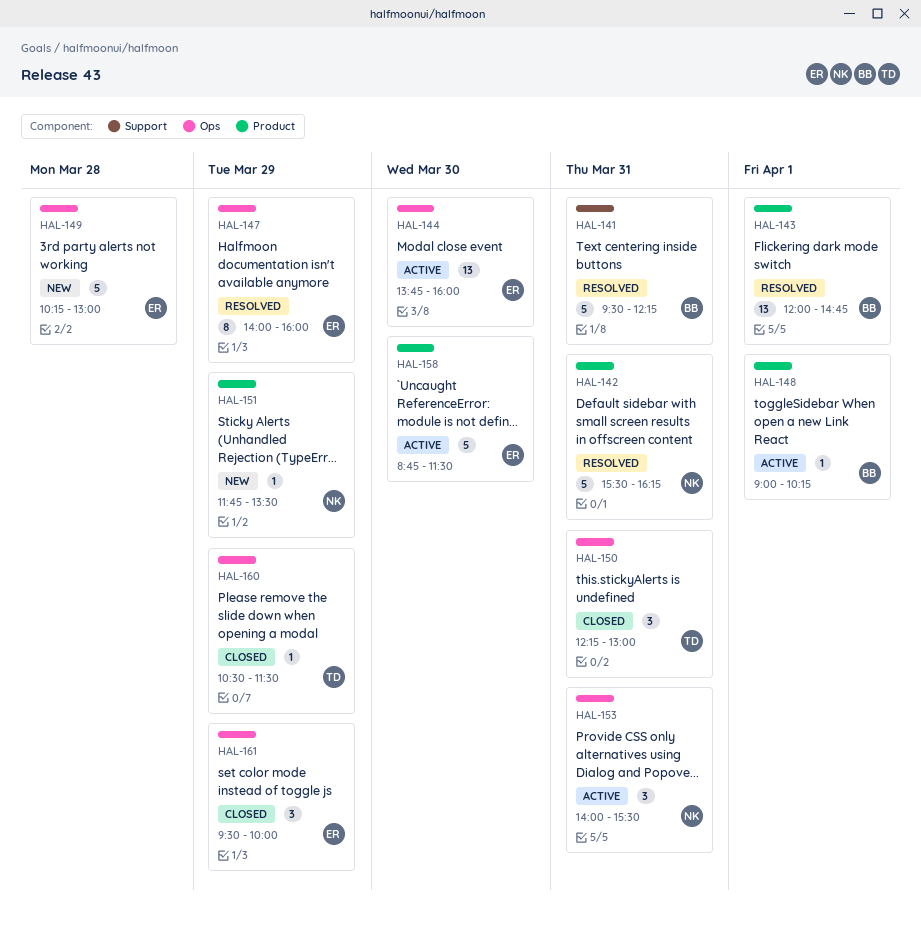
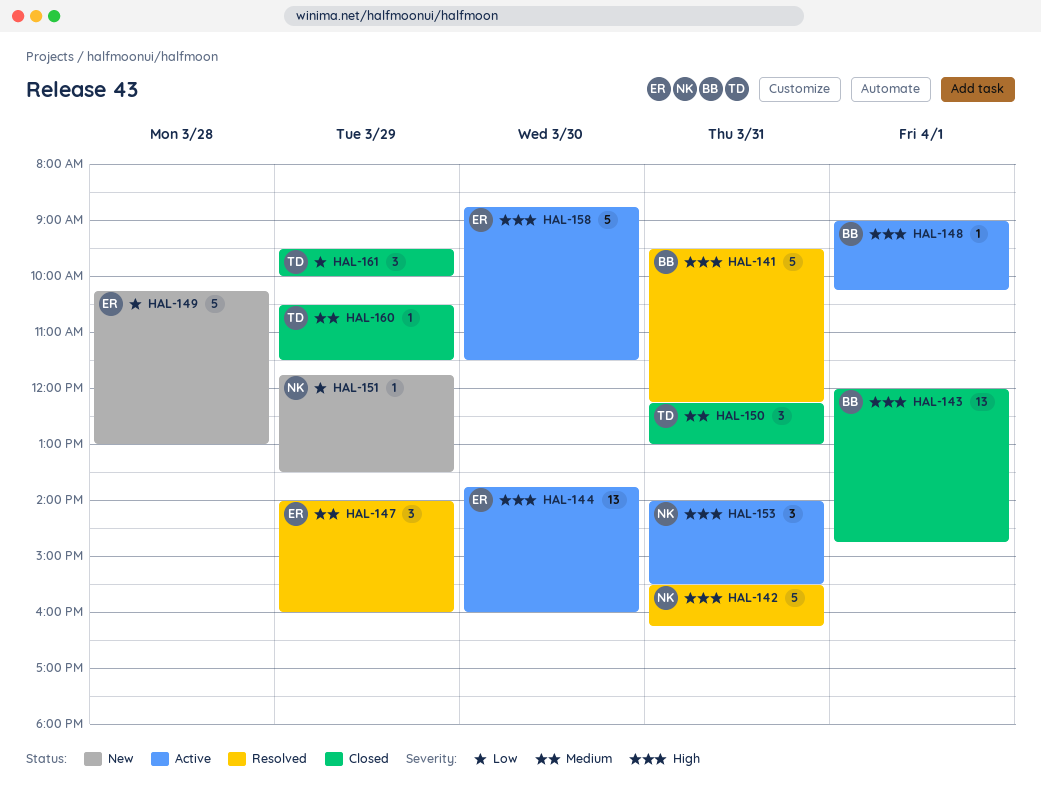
HAL-143, status: Resolved -> Closed
HAL-147, estimate: 8 -> 3
HAL-161, owner: ER -> TD

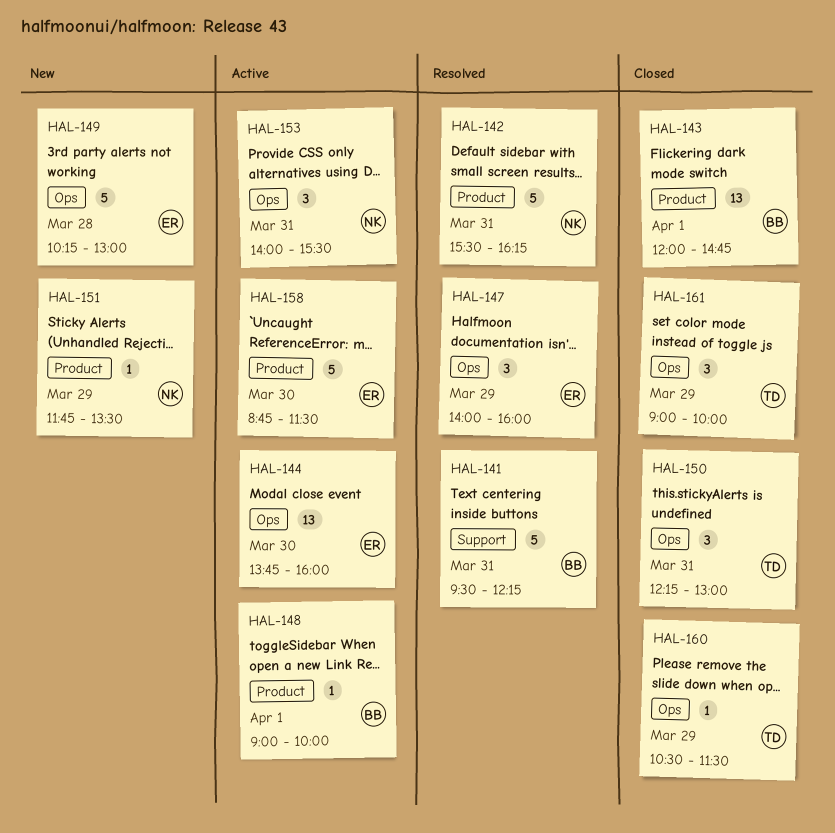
HAL-148, ends: 10:15 -> 10:00
HAL-161, begins: 09:30 -> 09:00

